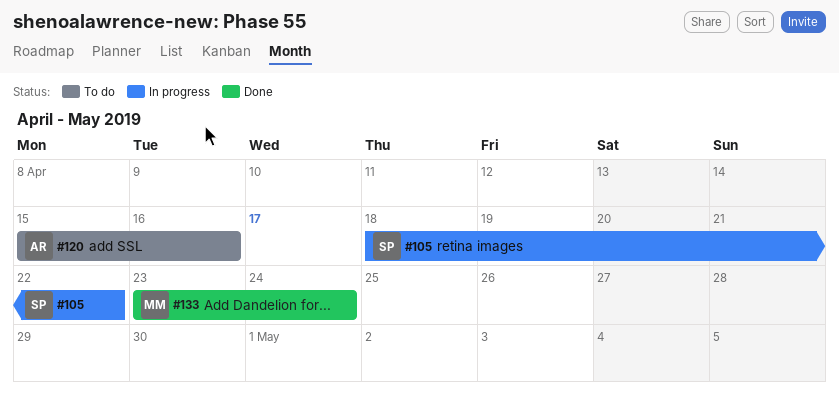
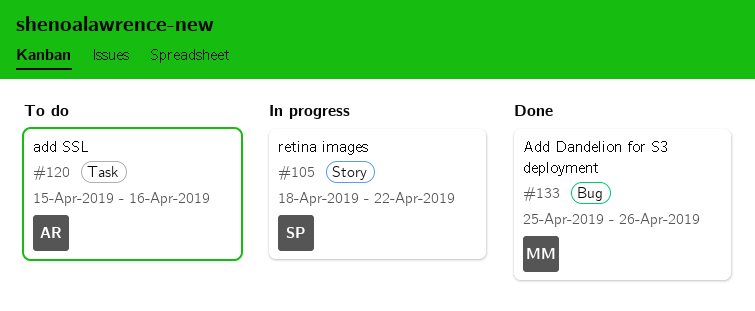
#133, start: Apr 23 -> Apr 25
#133, due: Apr 24 -> Apr 26

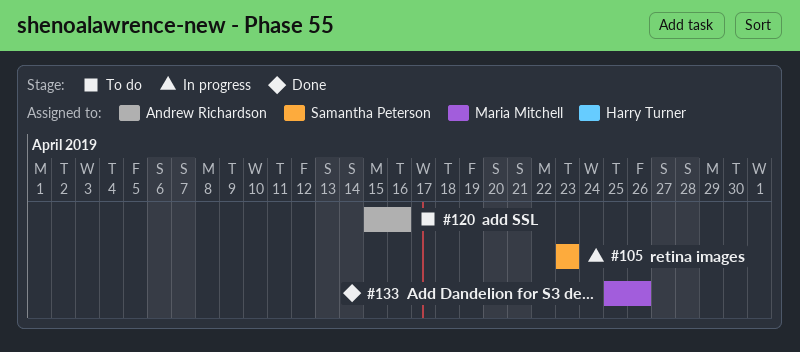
#105, start: Apr 18 -> Apr 23
#105, due: Apr 22 -> Apr 23

